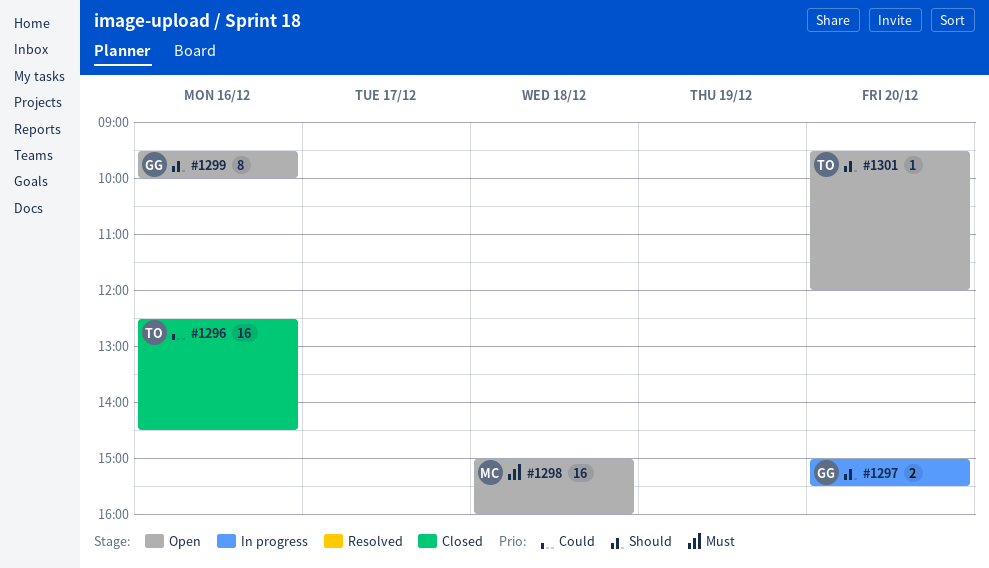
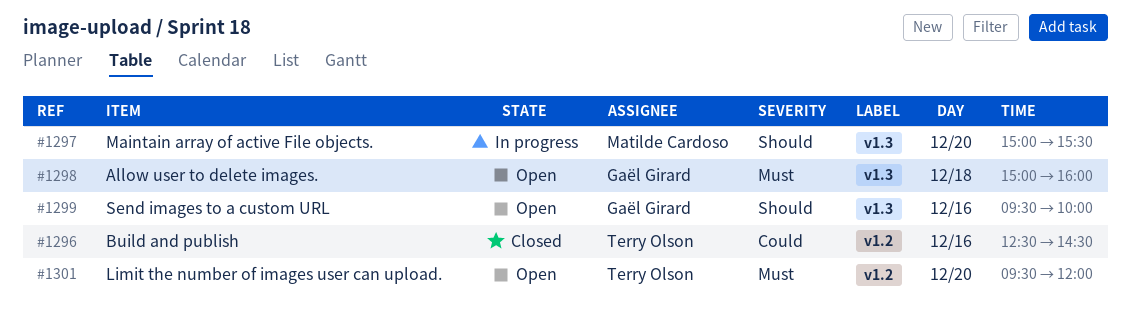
#1297, owner: Gaël Girard -> Matilde Cardoso
#1298, owner: Matilde Cardoso -> Gaël Girard
#1301, priority: Should -> Must

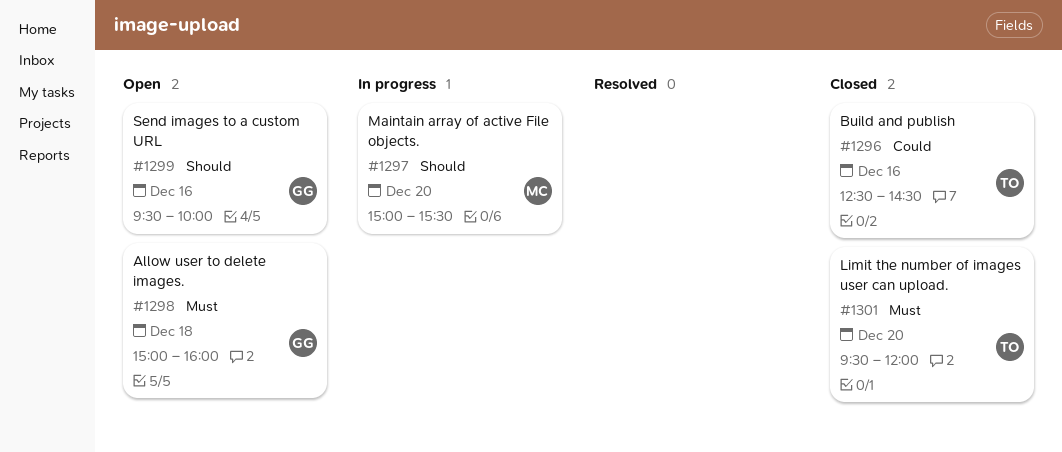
#1301, status: Open -> Closed

